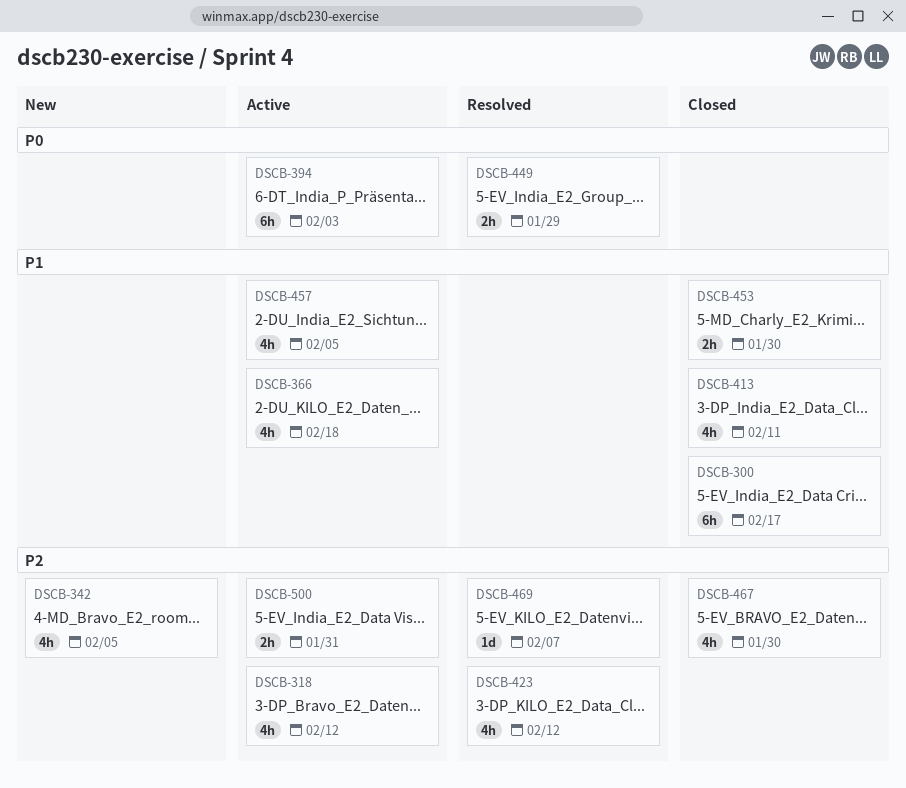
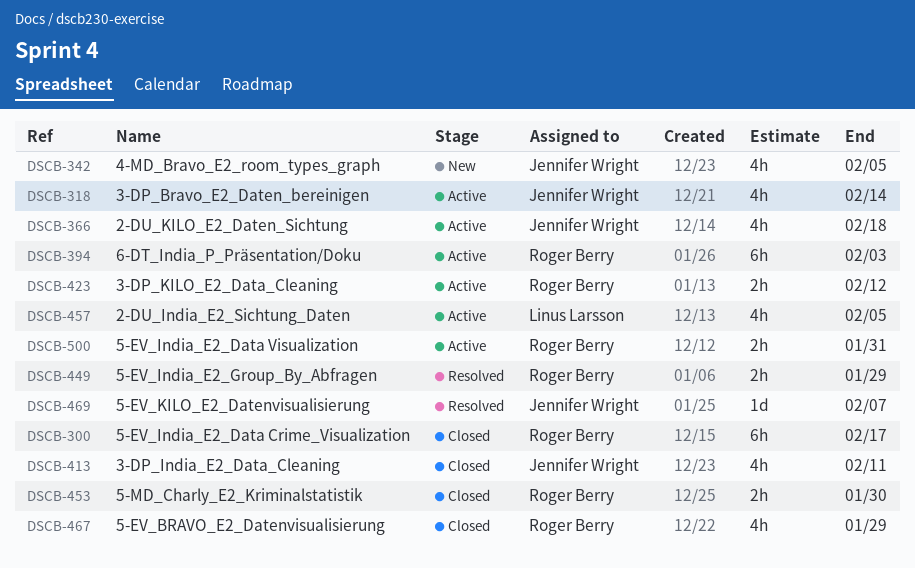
DSCB-318, due: Feb 12 -> Feb 14
DSCB-423, status: Resolved -> Active
DSCB-423, estimate: 4h -> 2h
DSCB-467, due: Jan 30 -> Jan 29

